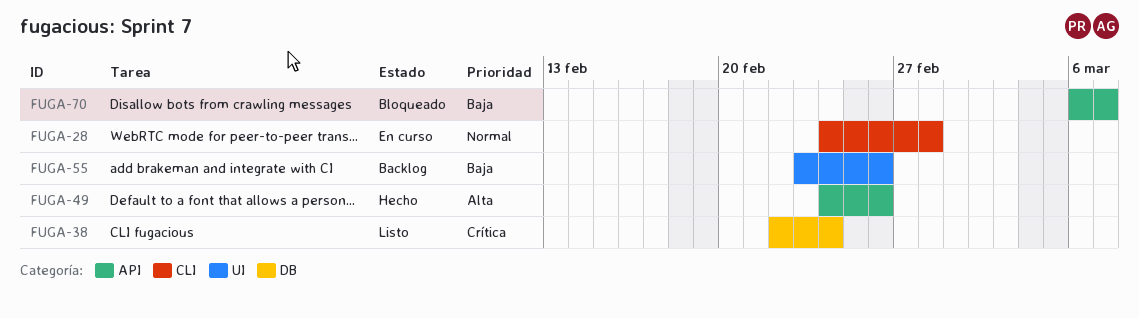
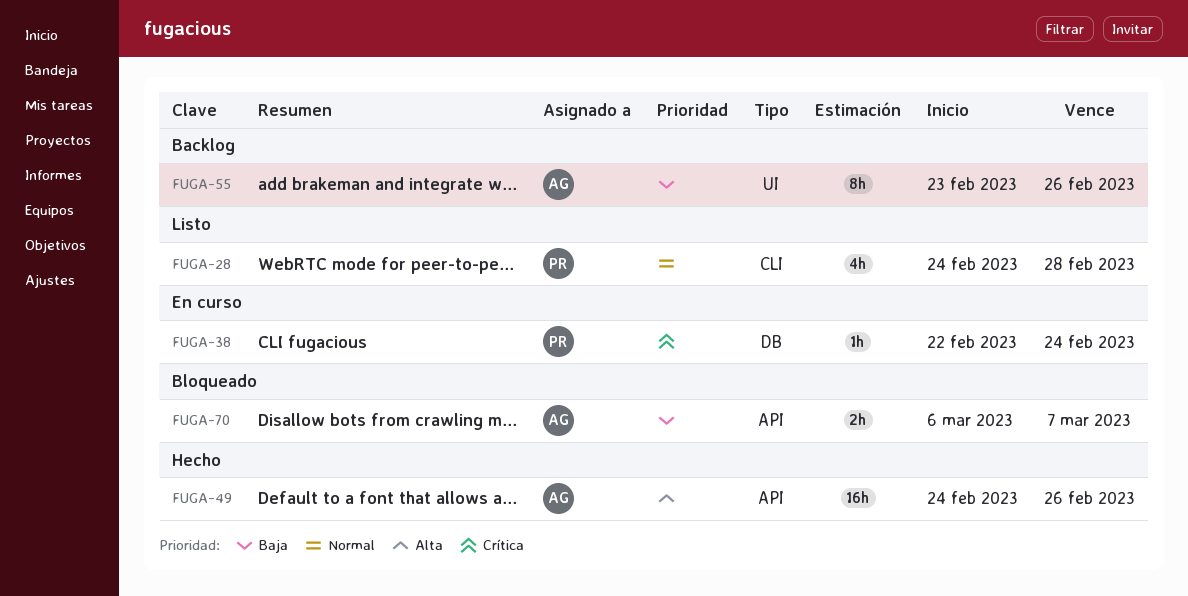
FUGA-28, status: En curso -> Listo
FUGA-38, status: Listo -> En curso

